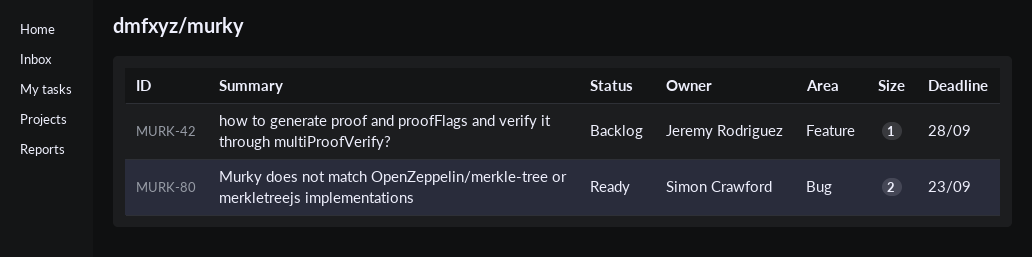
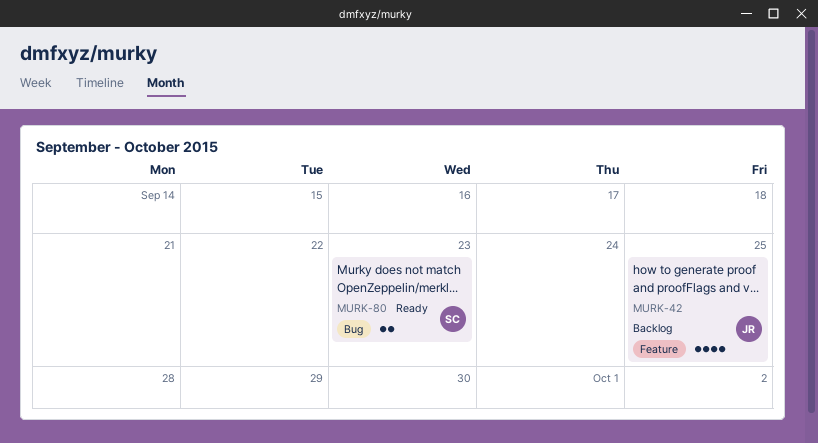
MURK-42, estimate: 1 -> 4
MURK-42, due: Sep 28 -> Sep 25

